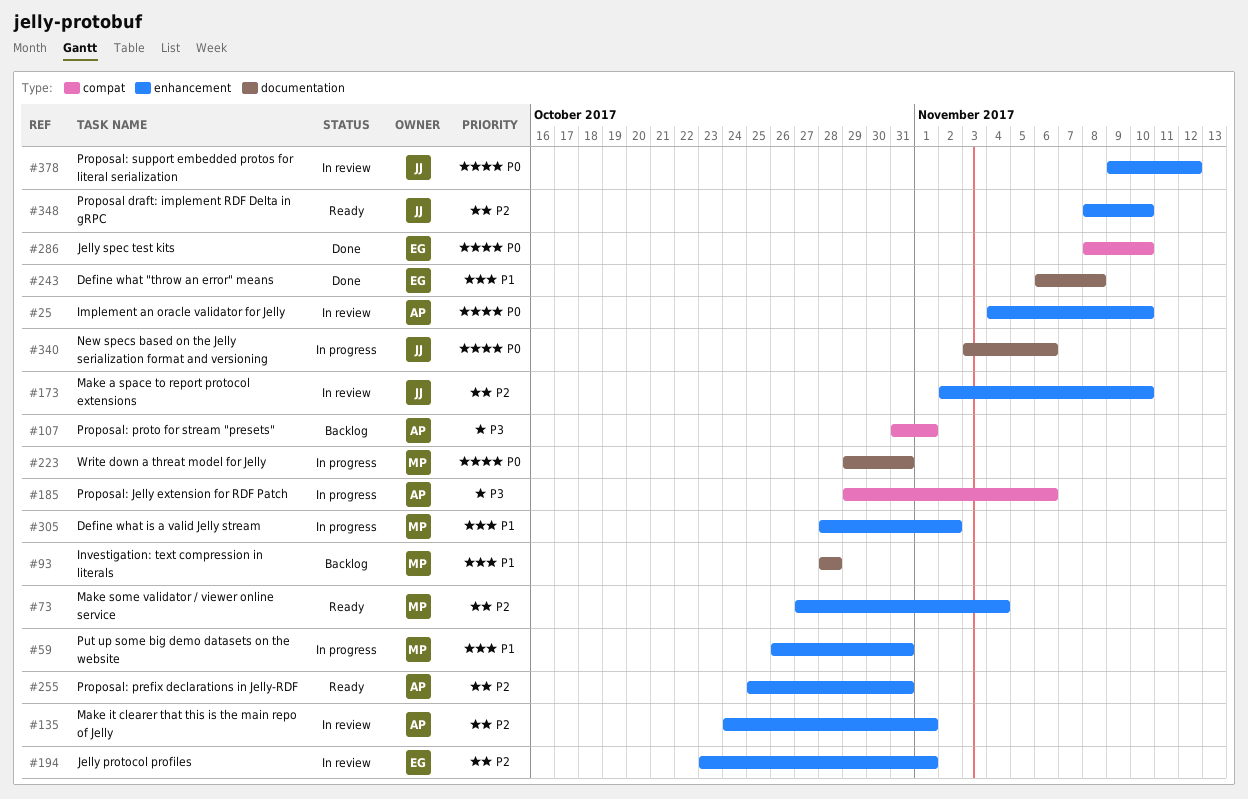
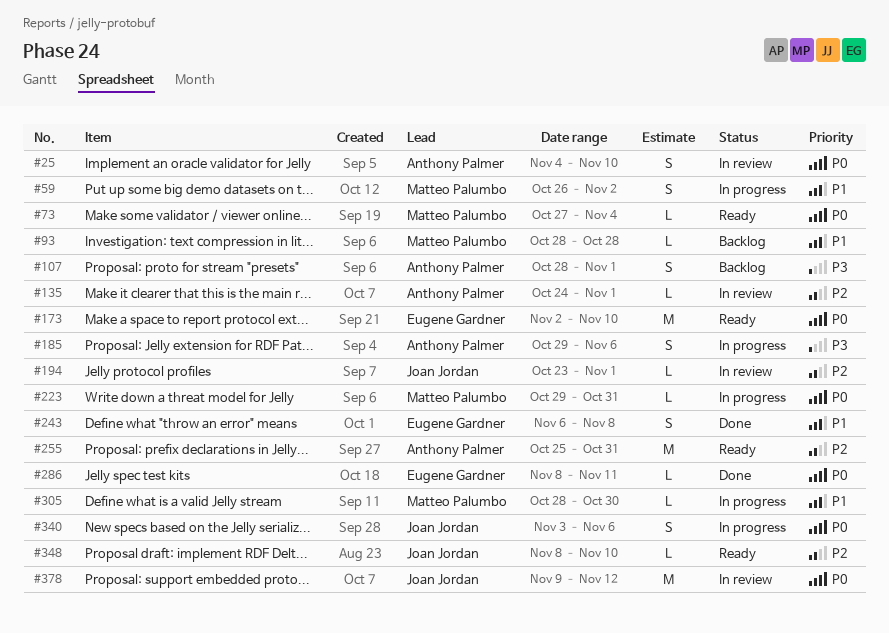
#59, due: Oct 31 -> Nov 2
#73, priority: P2 -> P0
#107, start: Oct 31 -> Oct 28
#173, status: In review -> Ready
#173, owner: Joan Jordan -> Eugene Gardner
#173, priority: P2 -> P0
#194, owner: Eugene Gardner -> Joan Jordan
#286, due: Nov 10 -> Nov 11
#305, due: Nov 2 -> Oct 30

